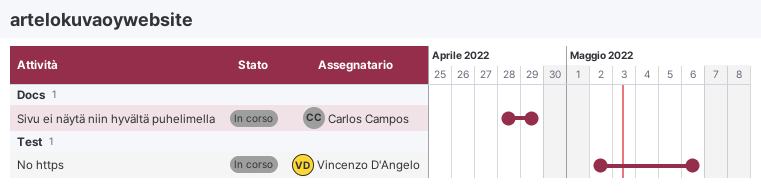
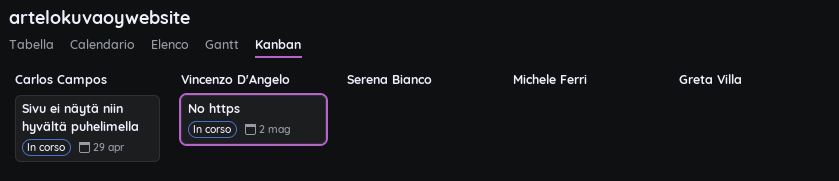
No https, due: May 6 -> May 2

